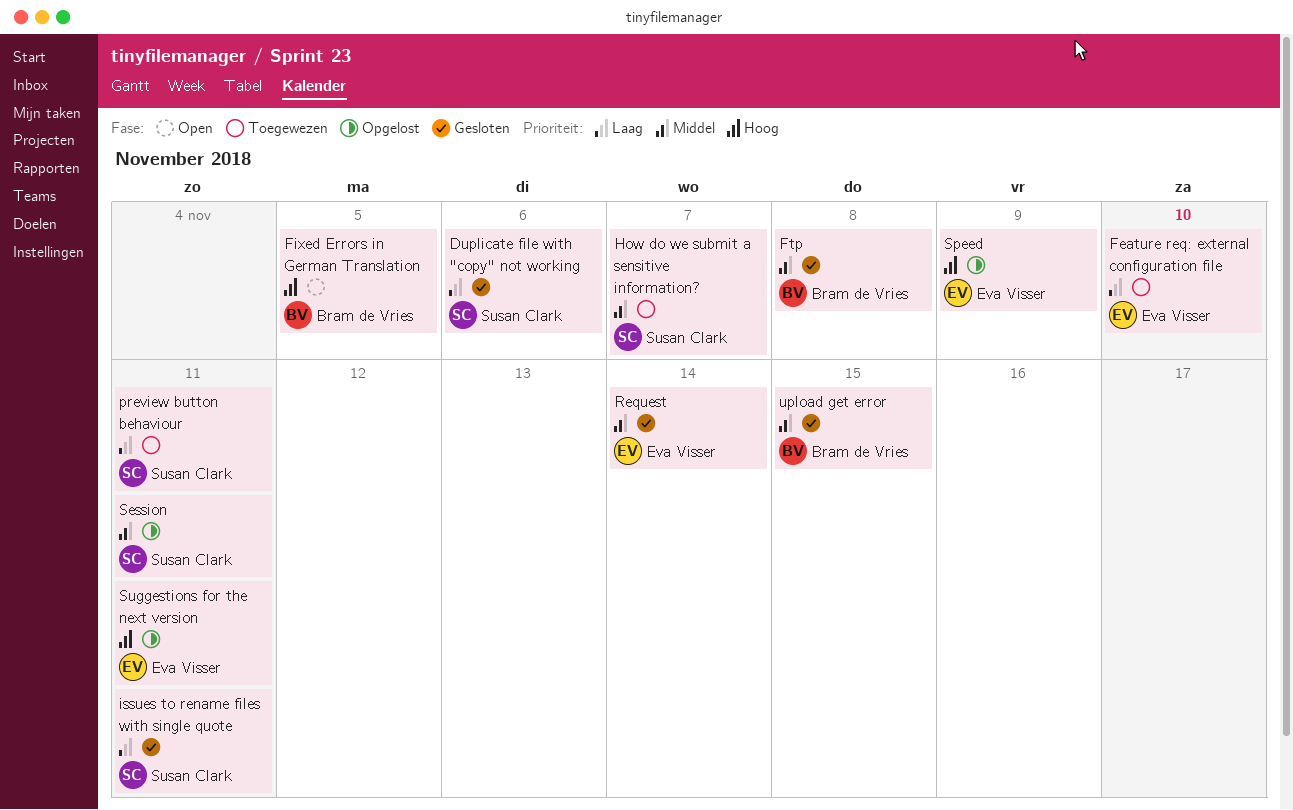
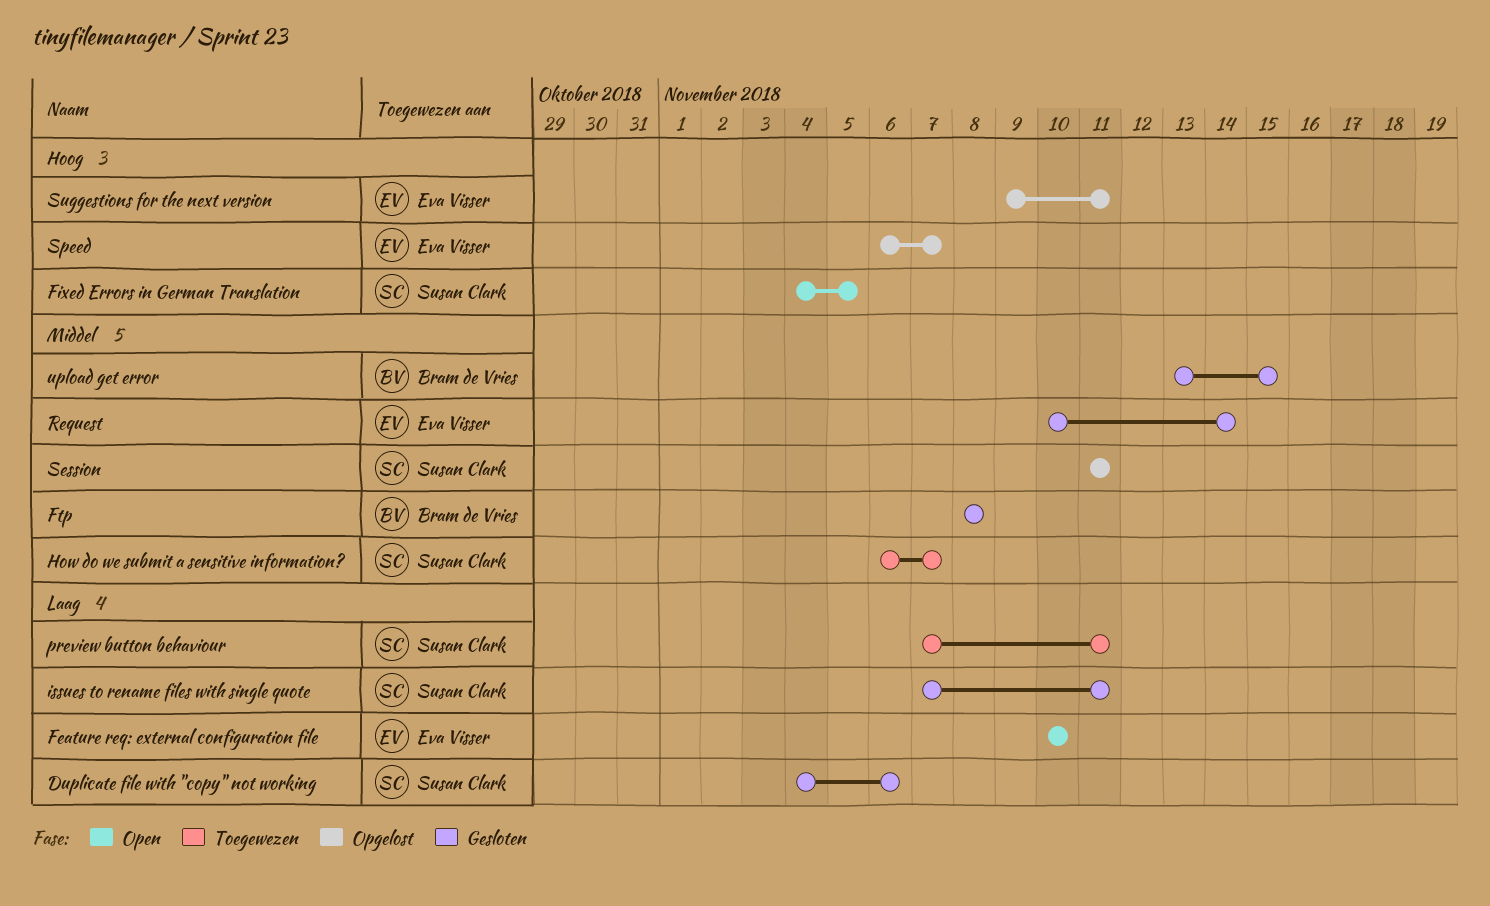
Feature req: external configuration file, status: Toegewezen -> Open
Fixed Errors in German Translation, owner: Bram de Vries -> Susan Clark
Speed, due: Nov 9 -> Nov 7

